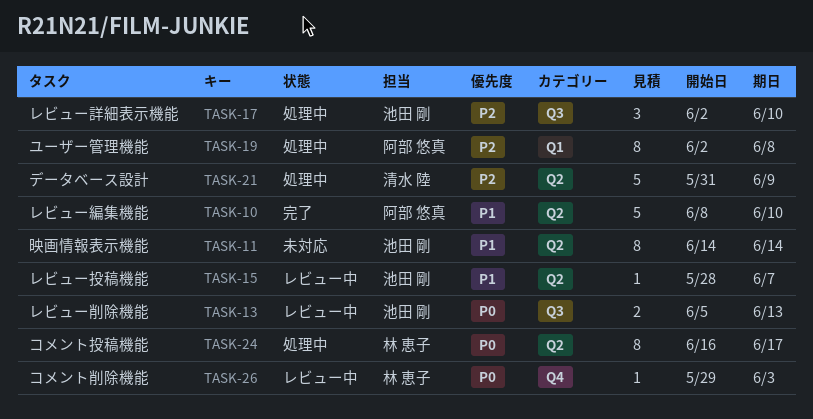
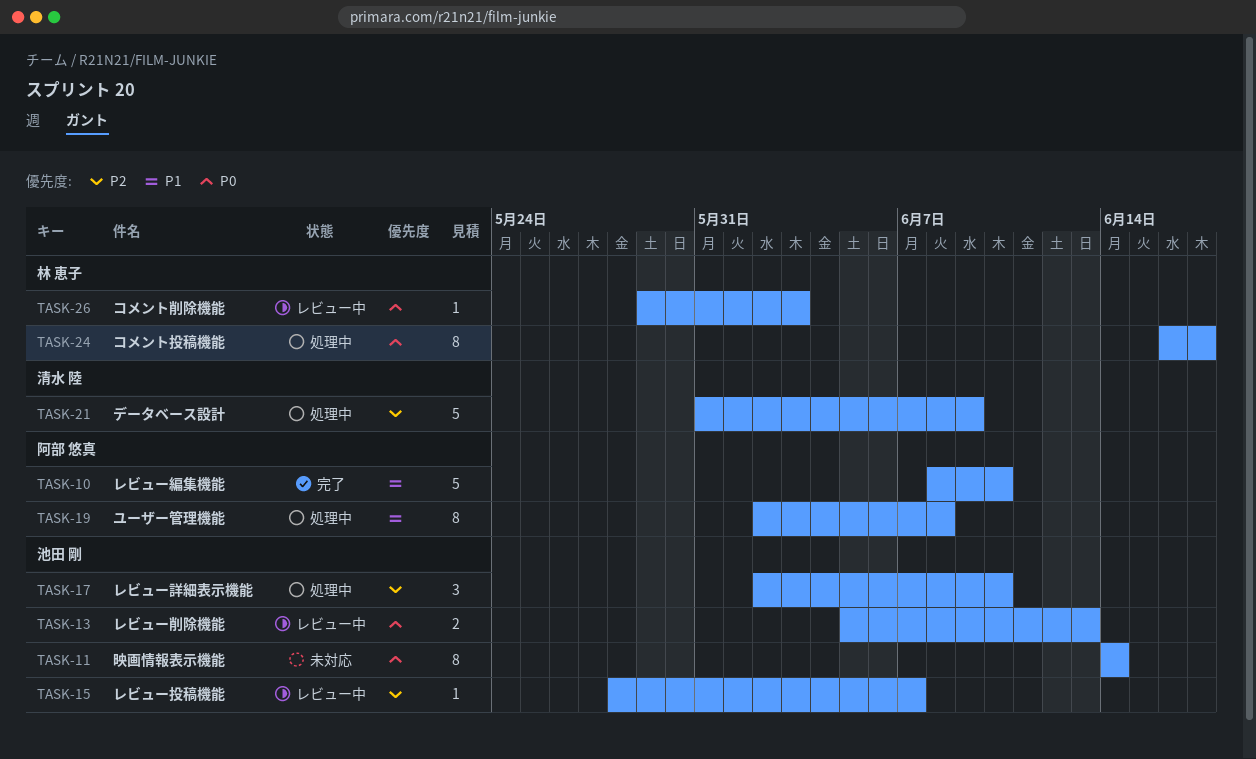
TASK-11, priority: P1 -> P0
TASK-15, priority: P1 -> P2
TASK-19, priority: P2 -> P1

